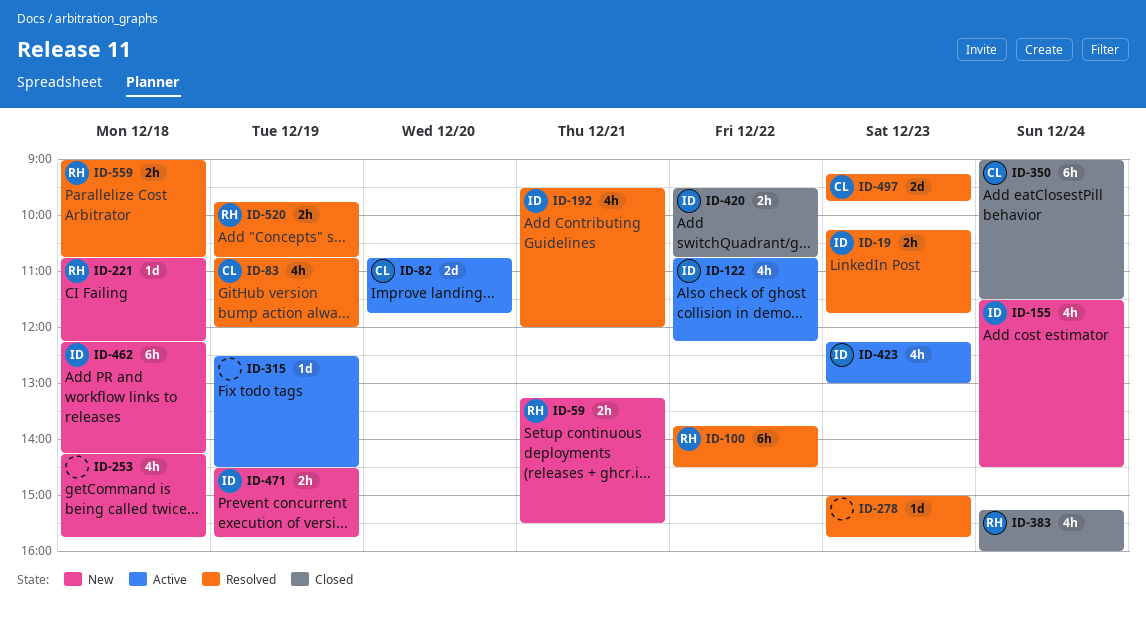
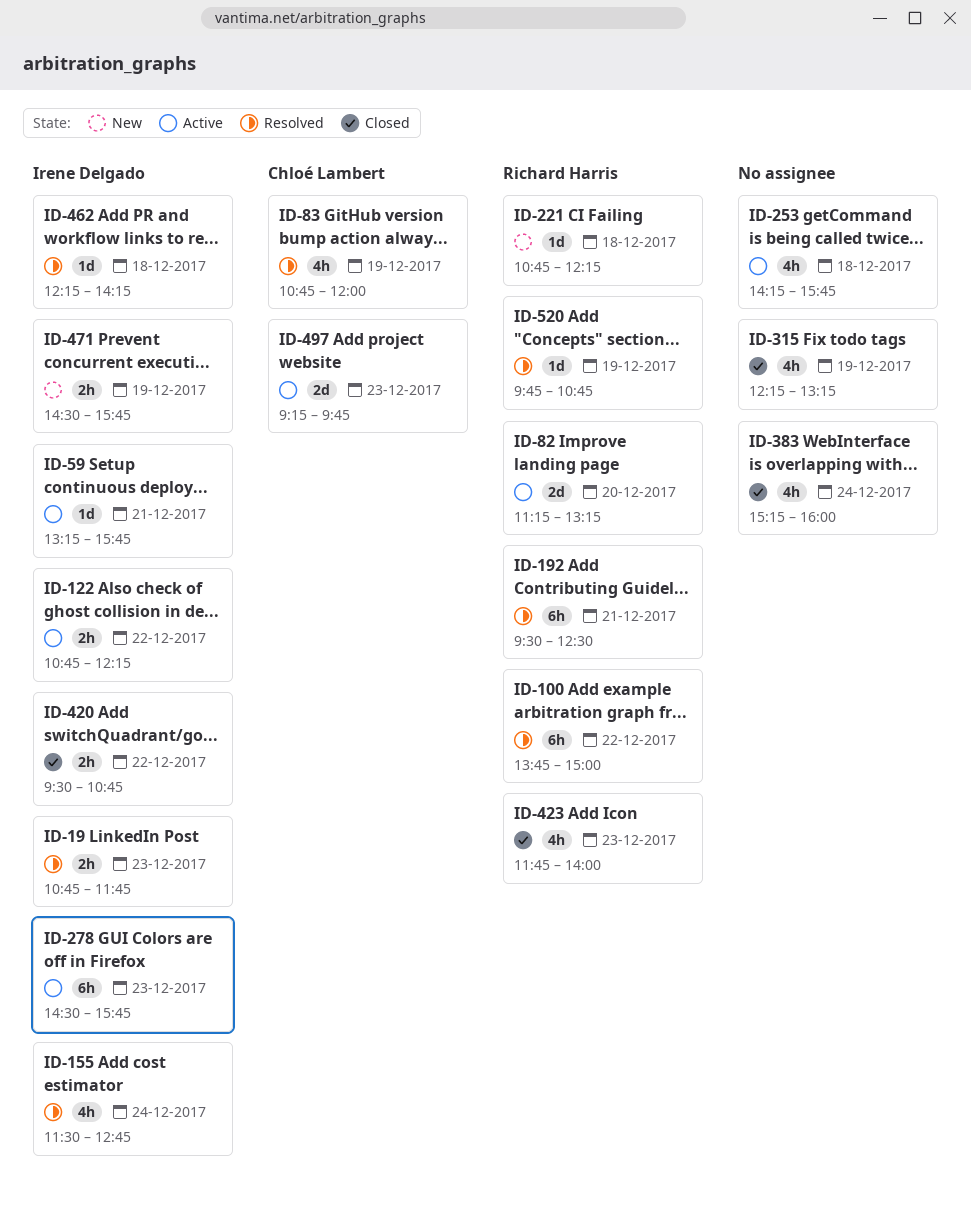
ID-19, begins: 10:15 -> 10:45
ID-59, status: New -> Active
ID-59, owner: Richard Harris -> Irene Delgado
ID-59, estimate: 2h -> 1d
ID-59, ends: 15:30 -> 15:45
ID-82, owner: Chloé Lambert -> Richard Harris
ID-82, begins: 10:45 -> 11:15
ID-82, ends: 11:45 -> 13:15
ID-100, ends: 14:30 -> 15:00
ID-122, estimate: 4h -> 2h
ID-155, status: New -> Resolved
ID-155, ends: 14:30 -> 12:45
ID-192, owner: Irene Delgado -> Richard Harris
ID-192, estimate: 4h -> 6h
ID-192, ends: 12:00 -> 12:30
ID-253, status: New -> Active
ID-278, status: Resolved -> Active
ID-278, owner: none -> Irene Delgado
ID-278, estimate: 1d -> 6h
ID-278, begins: 15:00 -> 14:30
ID-315, status: Active -> Closed
ID-315, estimate: 1d -> 4h
ID-315, begins: 12:30 -> 12:15
ID-315, ends: 14:30 -> 13:15
ID-350: present -> none
ID-383, owner: Richard Harris -> none
ID-423, status: Active -> Closed
ID-423, owner: Irene Delgado -> Richard Harris
ID-423, begins: 12:15 -> 11:45
ID-423, ends: 13:00 -> 14:00
ID-462, status: New -> Resolved
ID-462, estimate: 6h -> 1d
ID-497, status: Resolved -> Active
ID-520, estimate: 2h -> 1d
ID-559: present -> none

